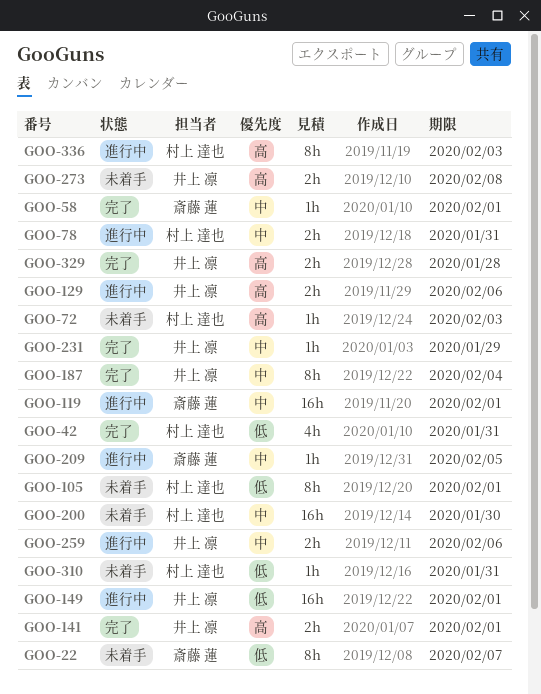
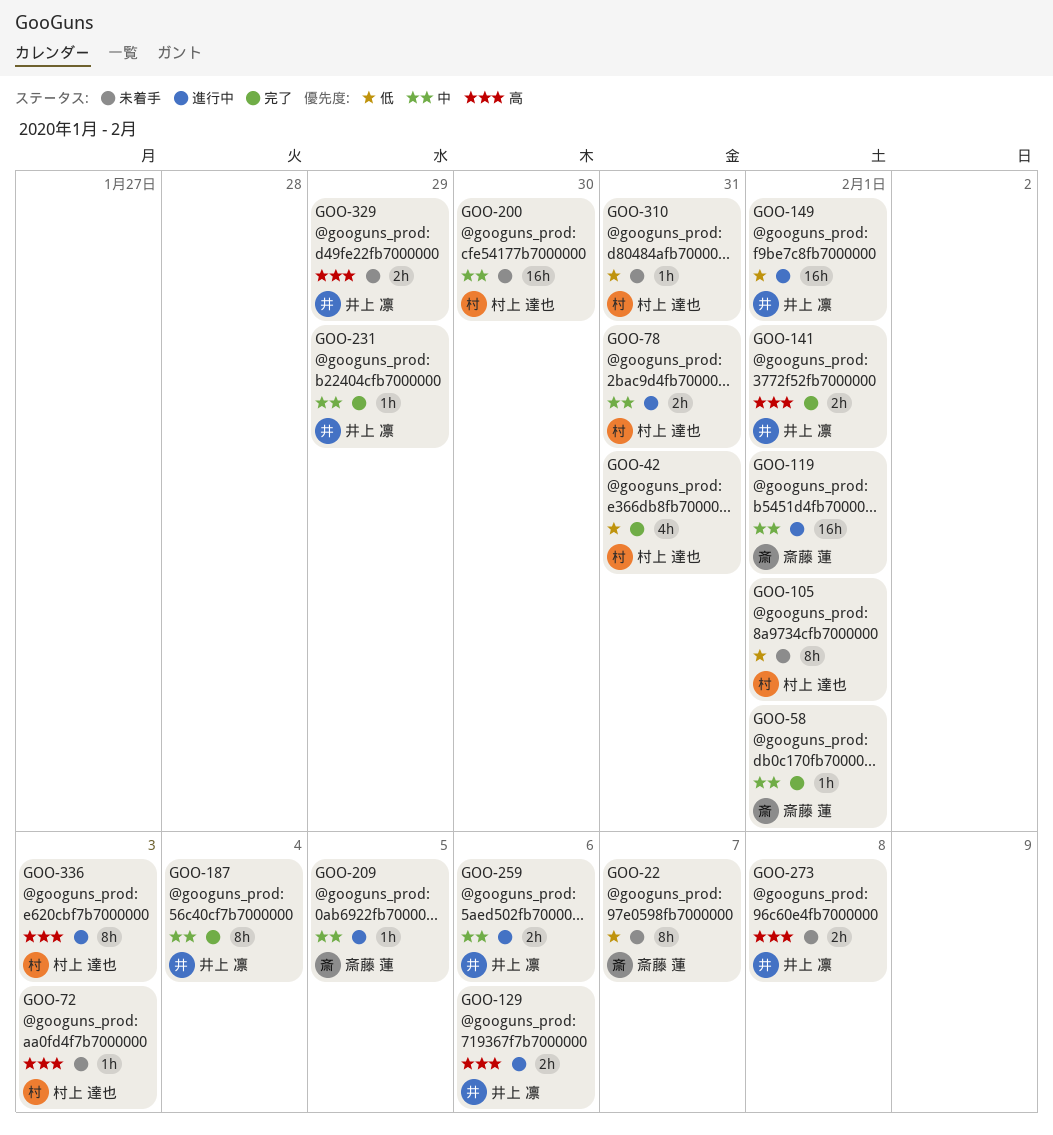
GOO-329, status: 完了 -> 未着手
GOO-329, due: Jan 28 -> Jan 29

